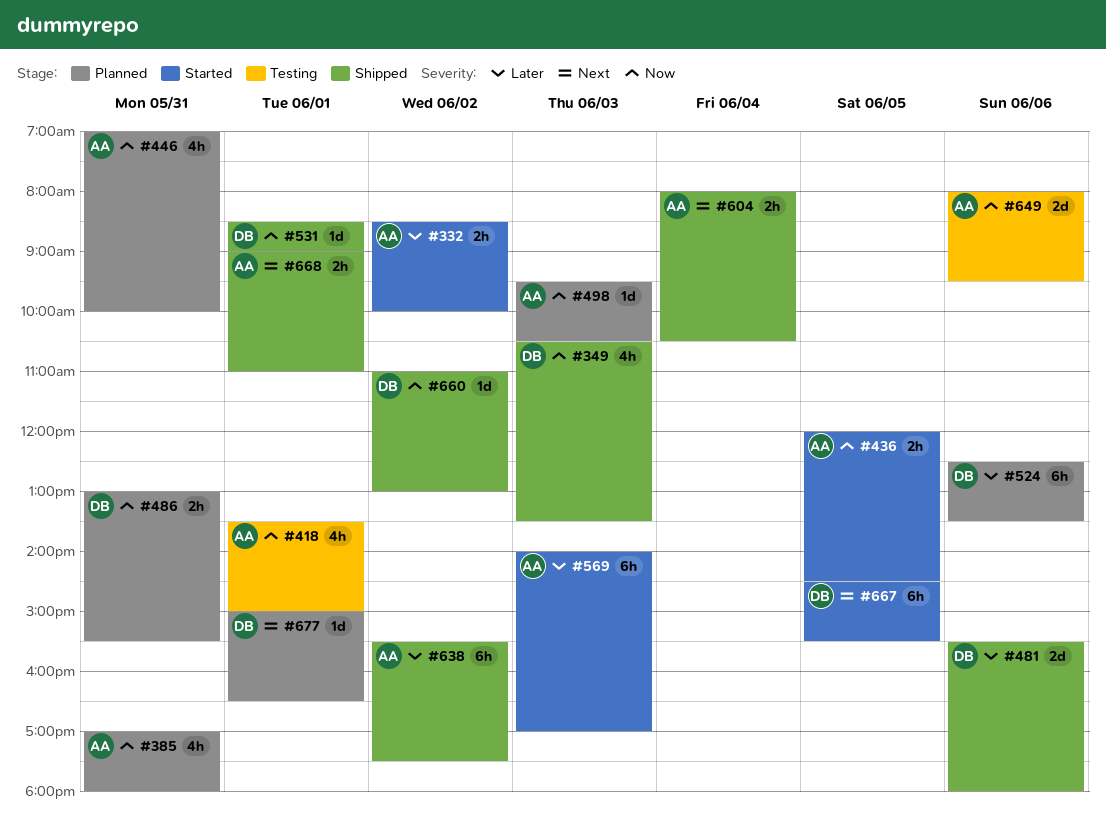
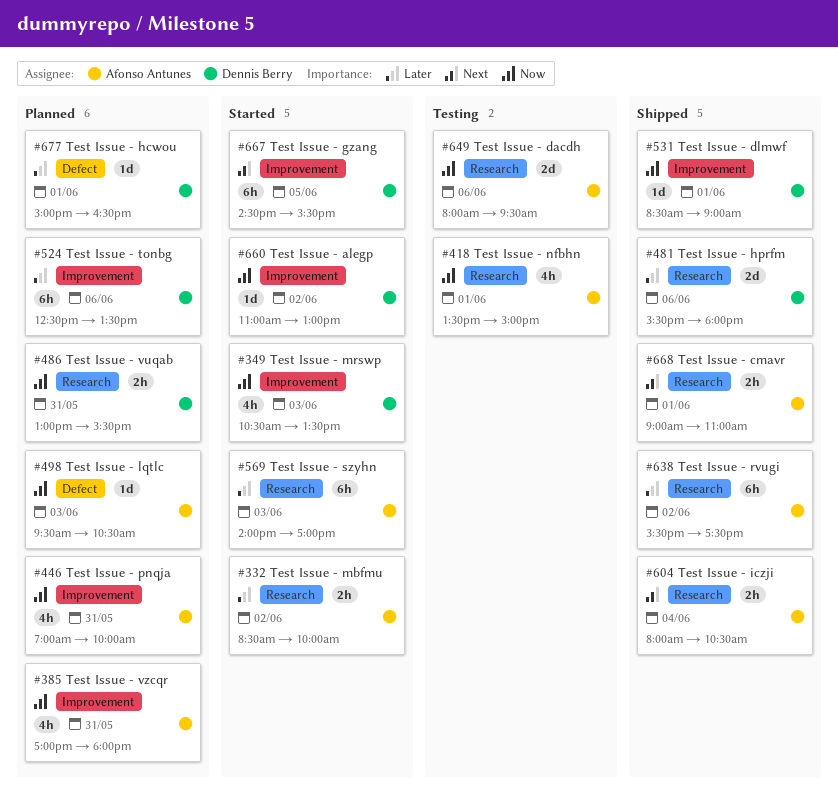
#349, status: Shipped -> Started
#436: present -> none
#660, status: Shipped -> Started
#677, priority: Next -> Later

